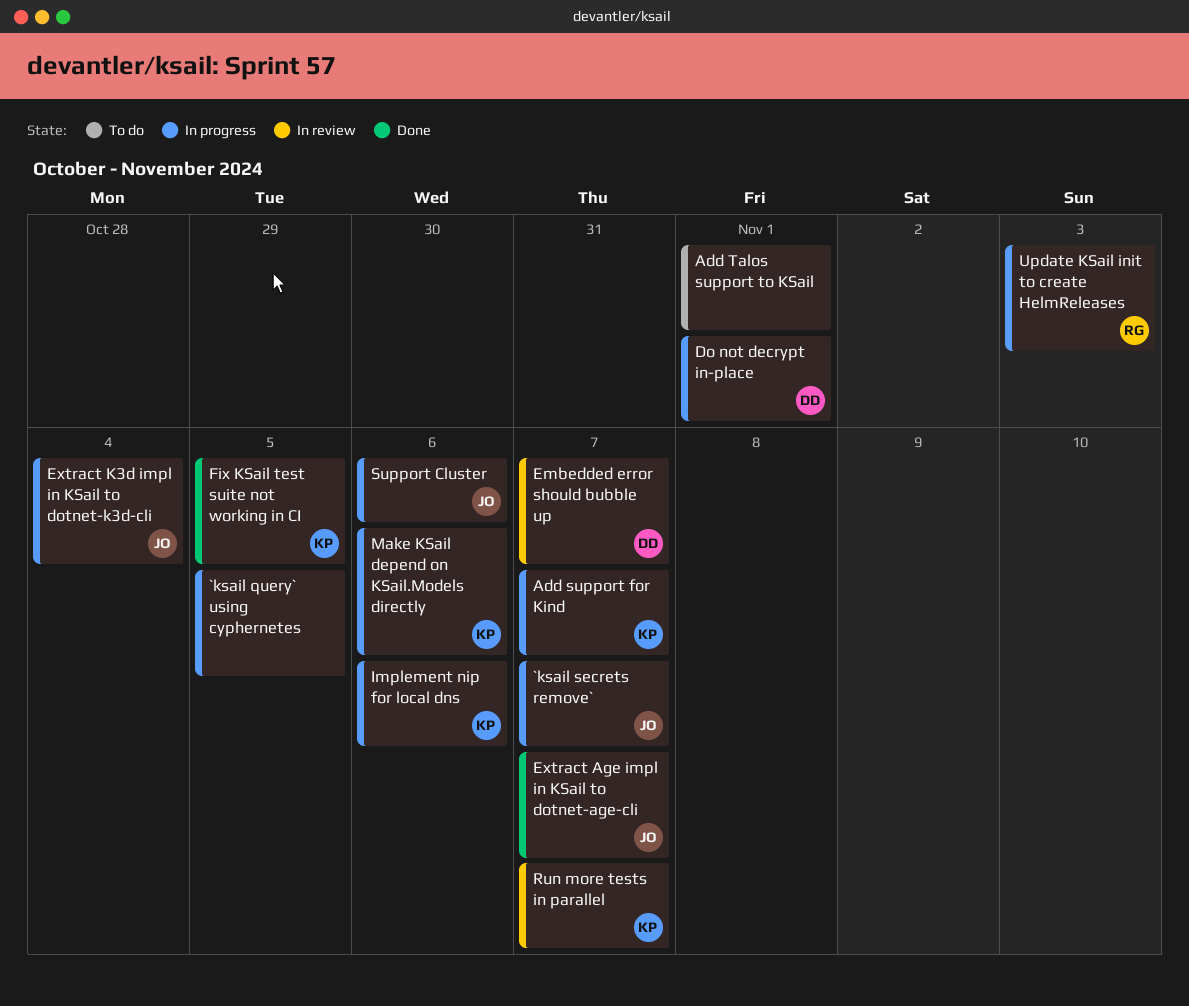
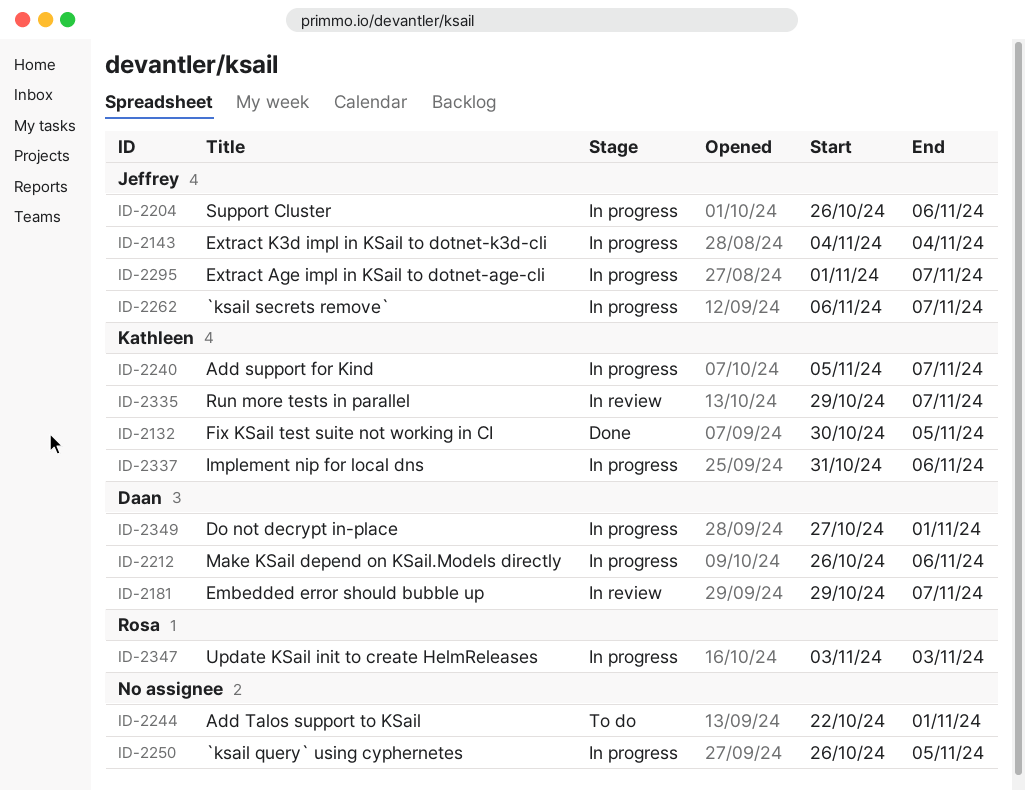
Extract Age impl in KSail to dotnet-age-cli, status: Done -> In progress
Make KSail depend on KSail.Models directly, owner: Kathleen -> Daan

